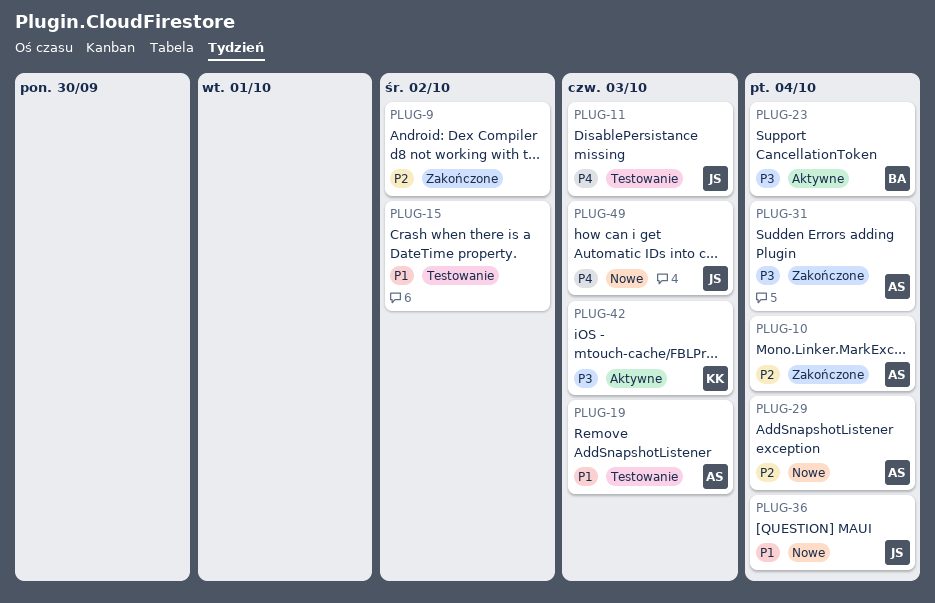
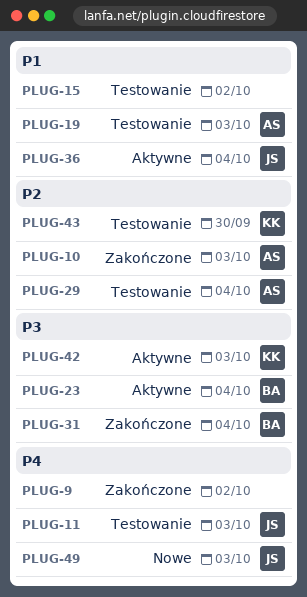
PLUG-9, priority: P2 -> P4
PLUG-10, due: Oct 4 -> Oct 3
PLUG-29, status: Nowe -> Testowanie
PLUG-31, owner: AS -> BA
PLUG-36, status: Nowe -> Aktywne
PLUG-43: none -> present

